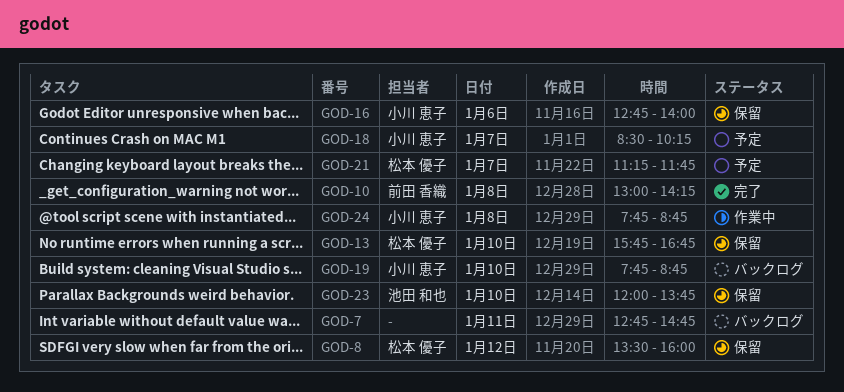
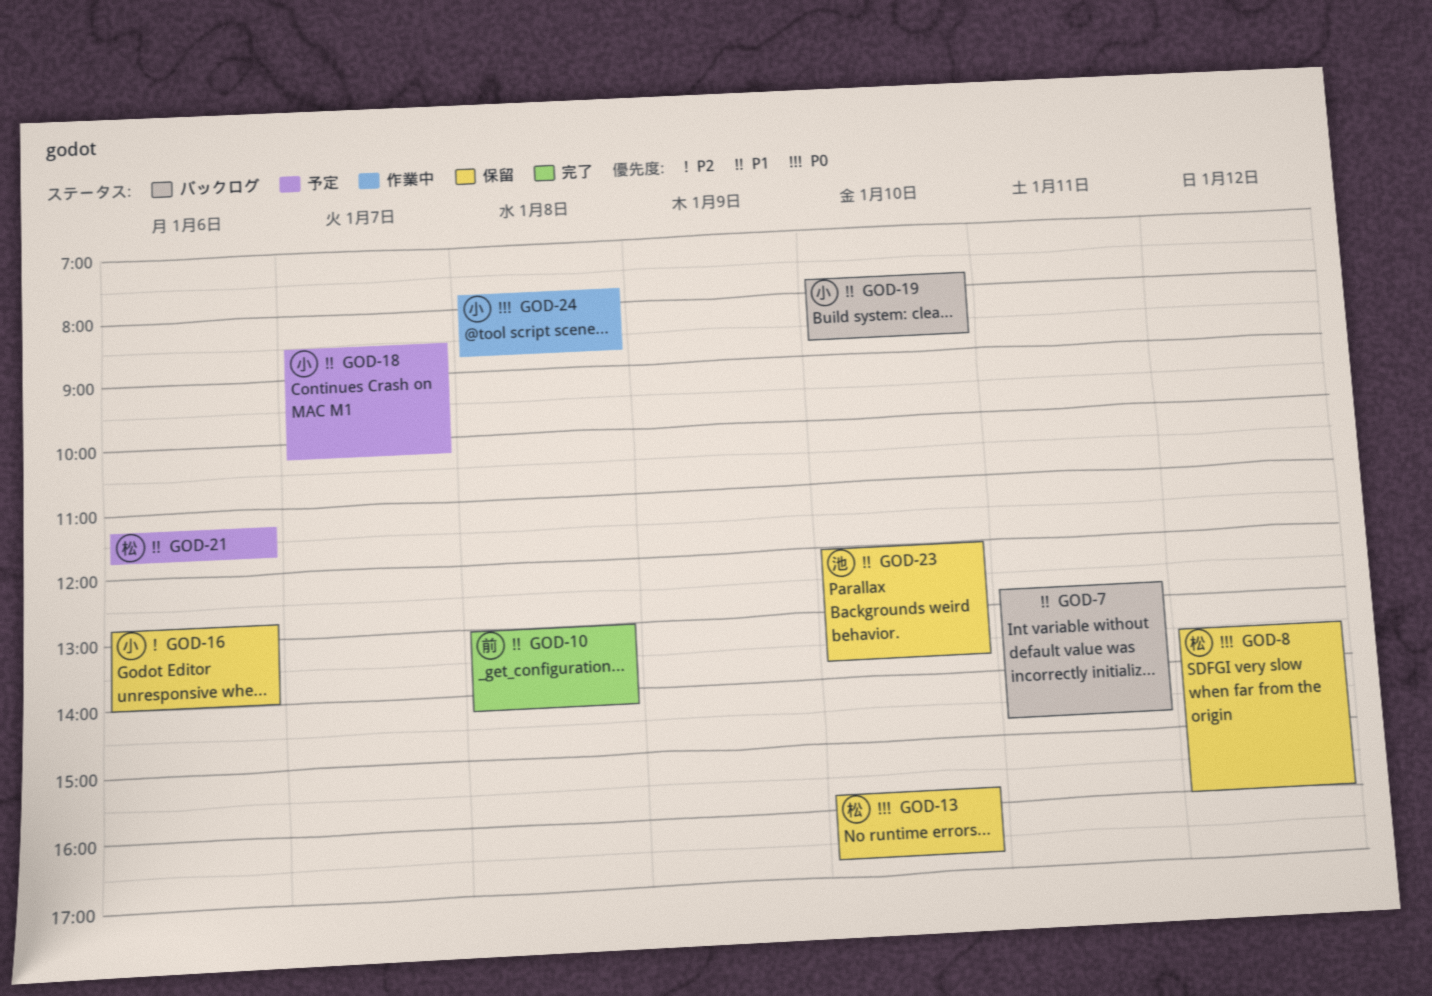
GOD-21, day: Jan 7 -> Jan 6

